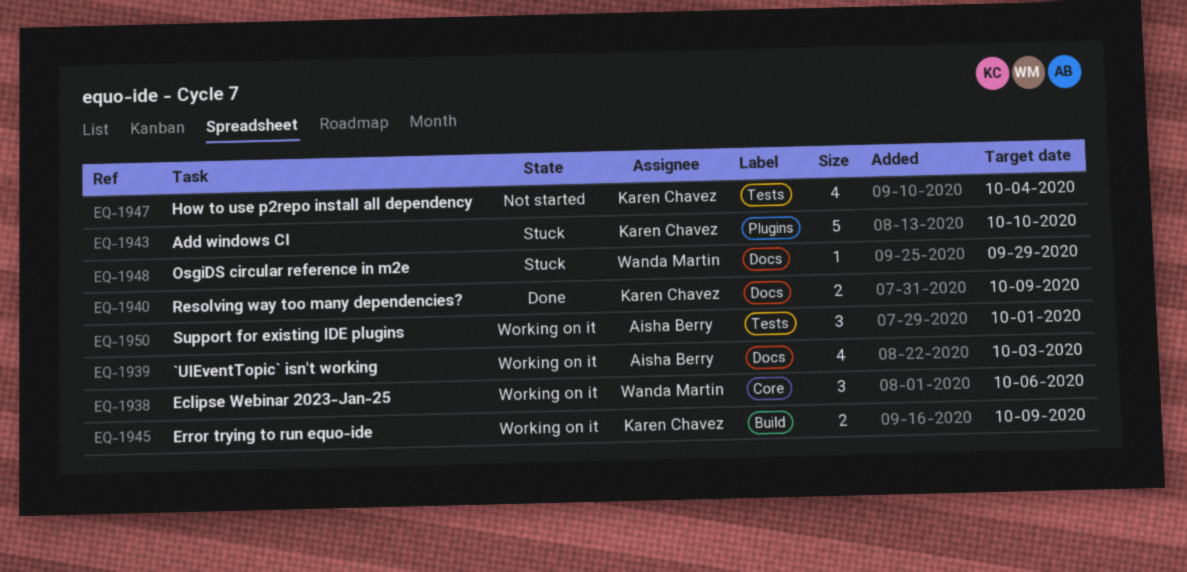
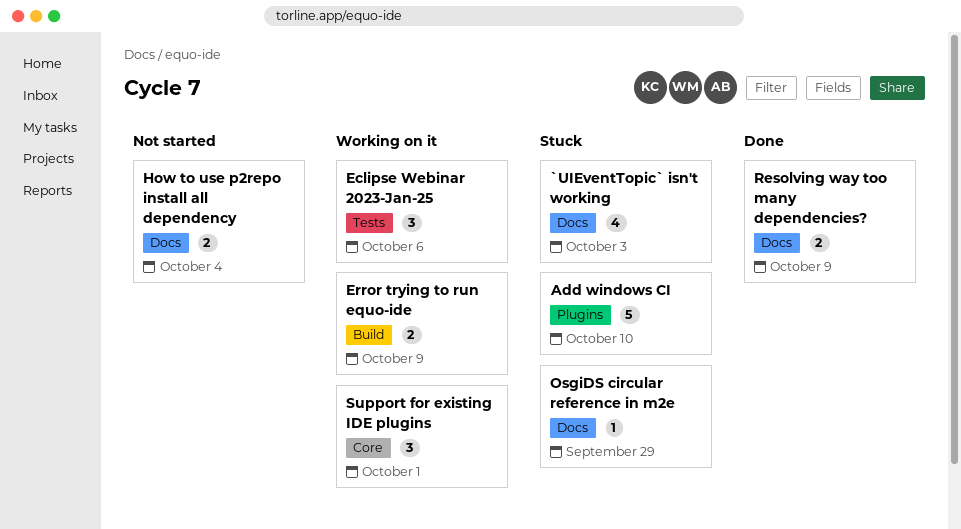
`UIEventTopic` isn't working, status: Working on it -> Stuck
Eclipse Webinar 2023-Jan-25, label: Core -> Tests
How to use p2repo install all dependency, label: Tests -> Docs
How to use p2repo install all dependency, estimate: 4 -> 2
Support for existing IDE plugins, label: Tests -> Core

